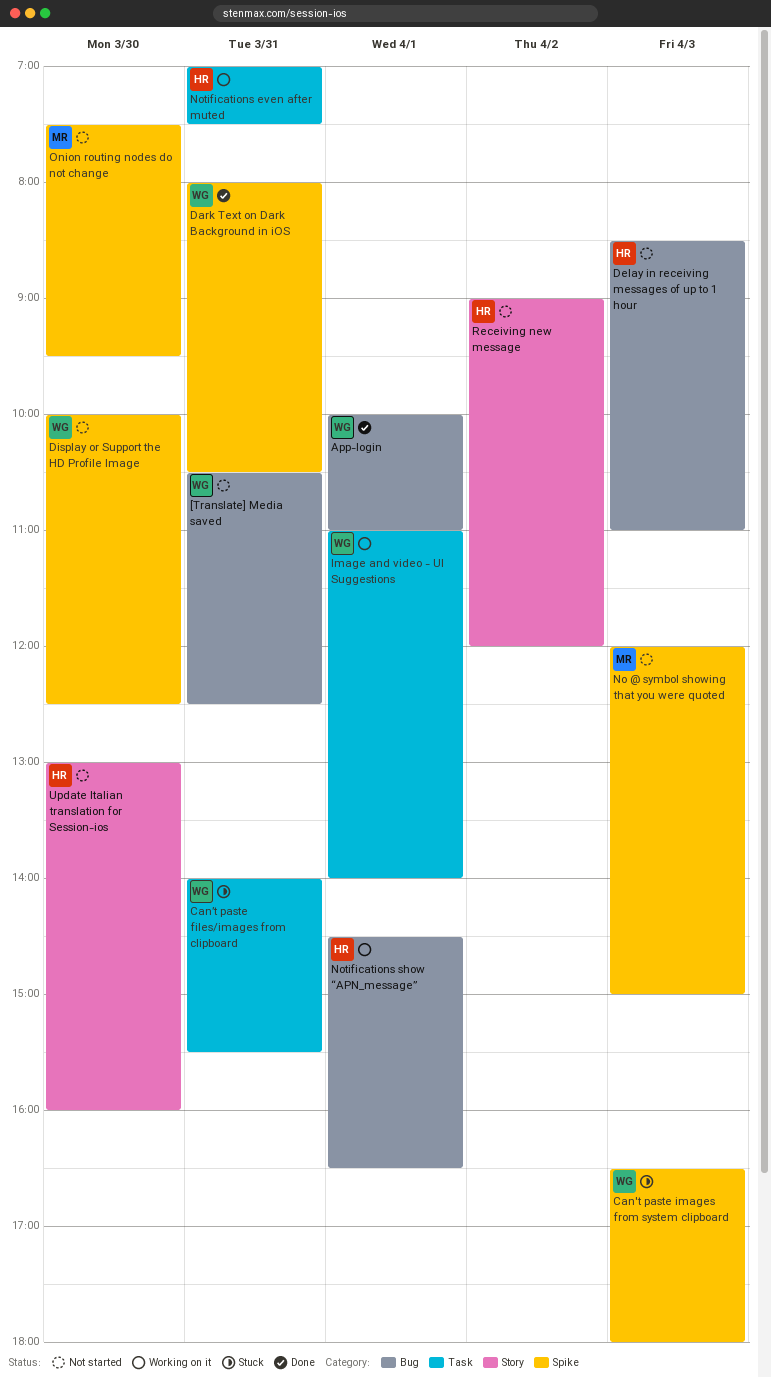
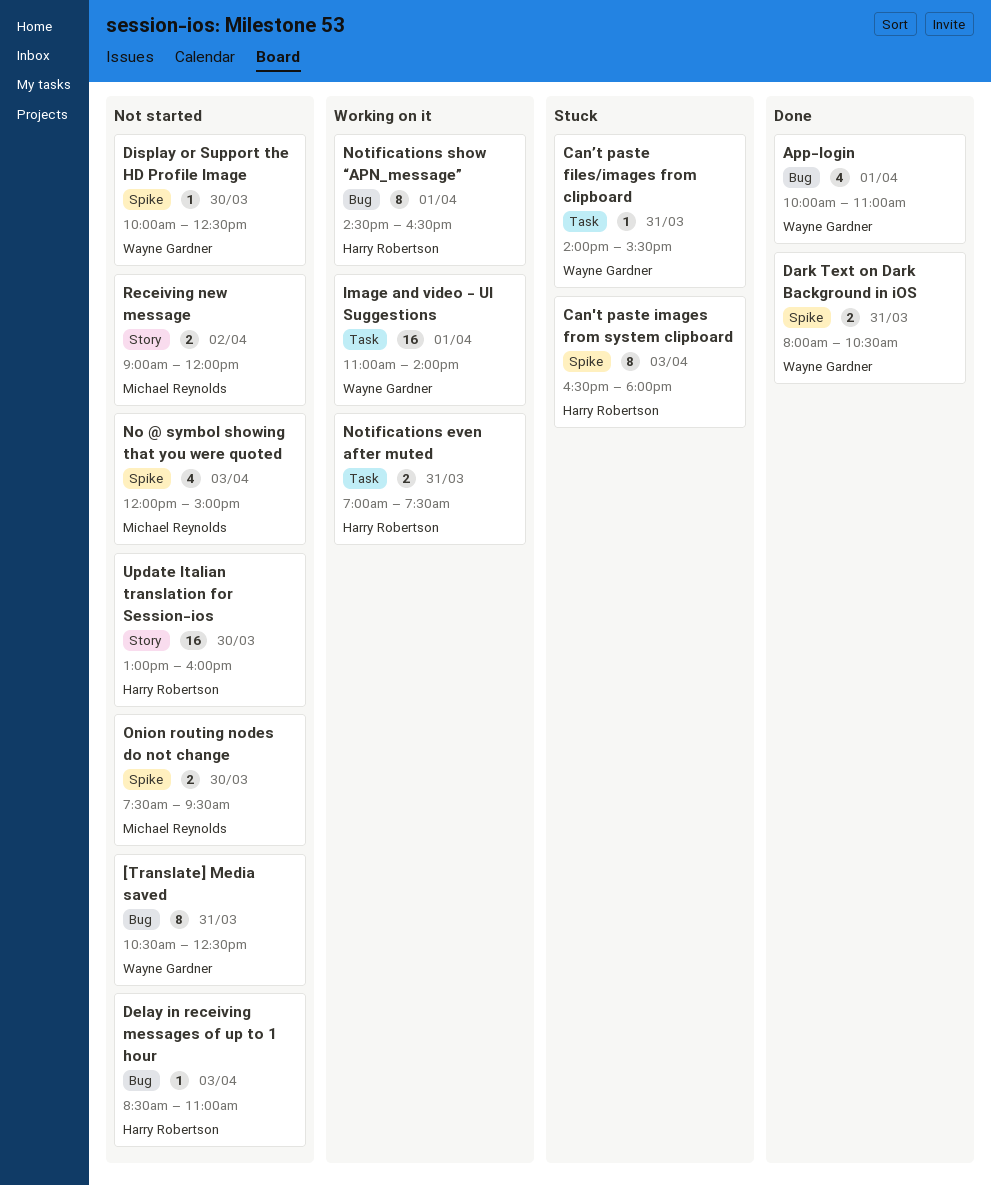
Can't paste images from system clipboard, owner: Wayne Gardner -> Harry Robertson
Receiving new message, owner: Harry Robertson -> Michael Reynolds

